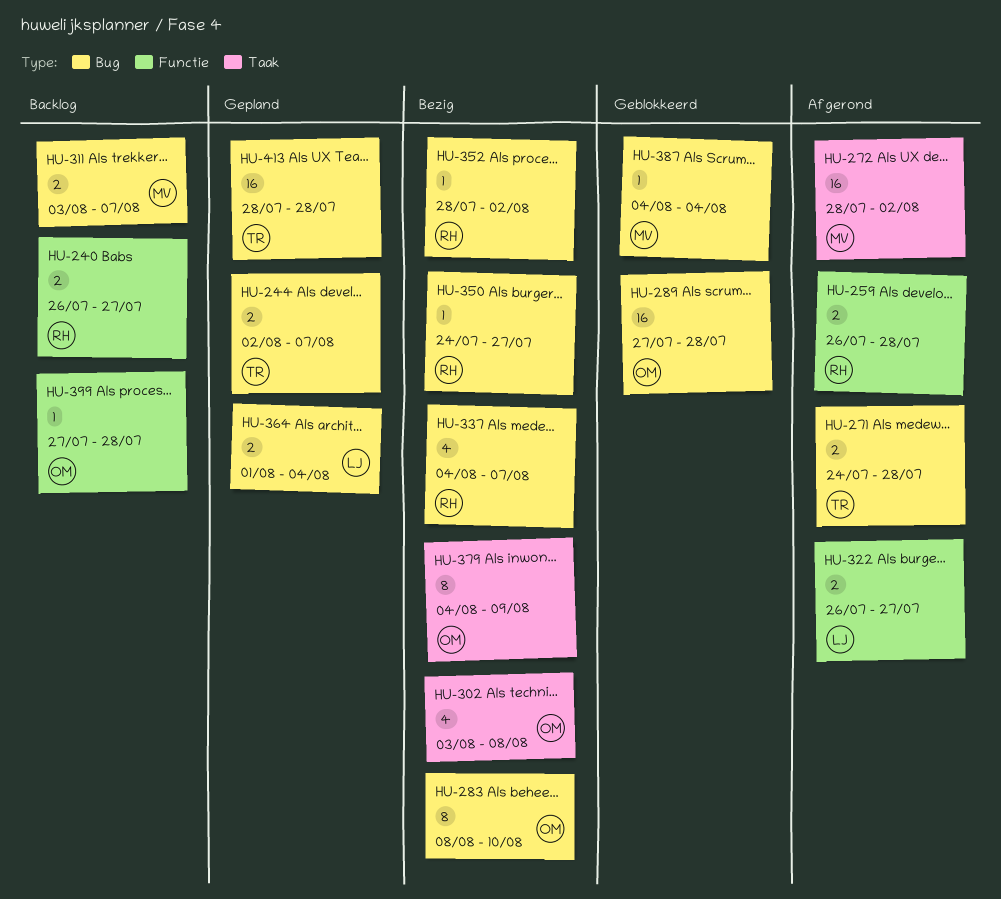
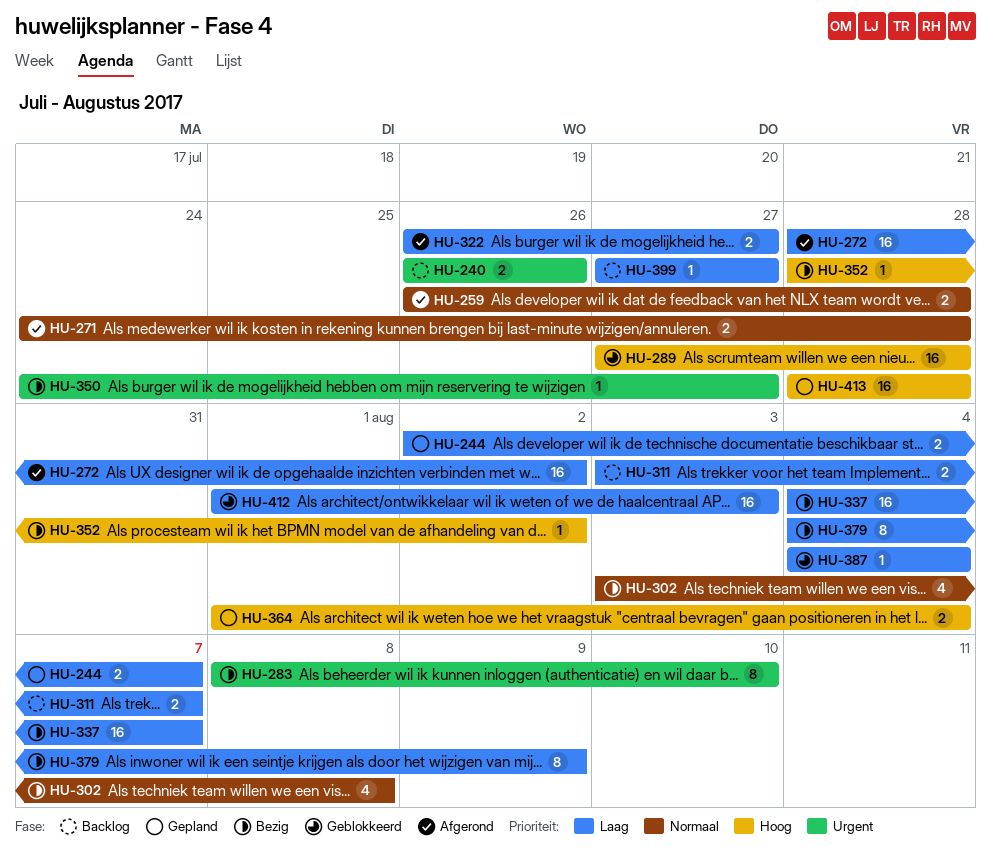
HU-240, due: Jul 27 -> Jul 26
HU-337, estimate: 4 -> 16
HU-399, due: Jul 28 -> Jul 27
HU-412: none -> present

